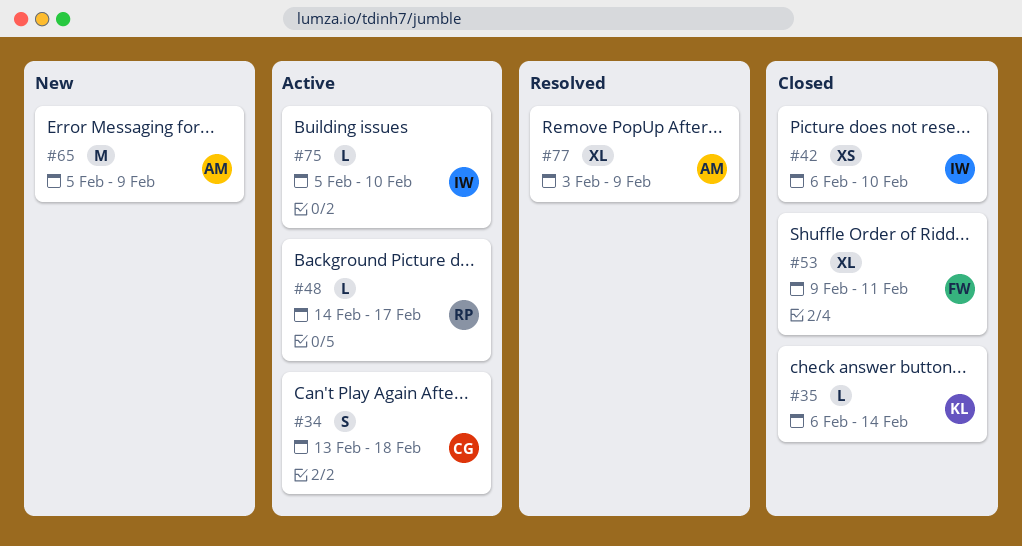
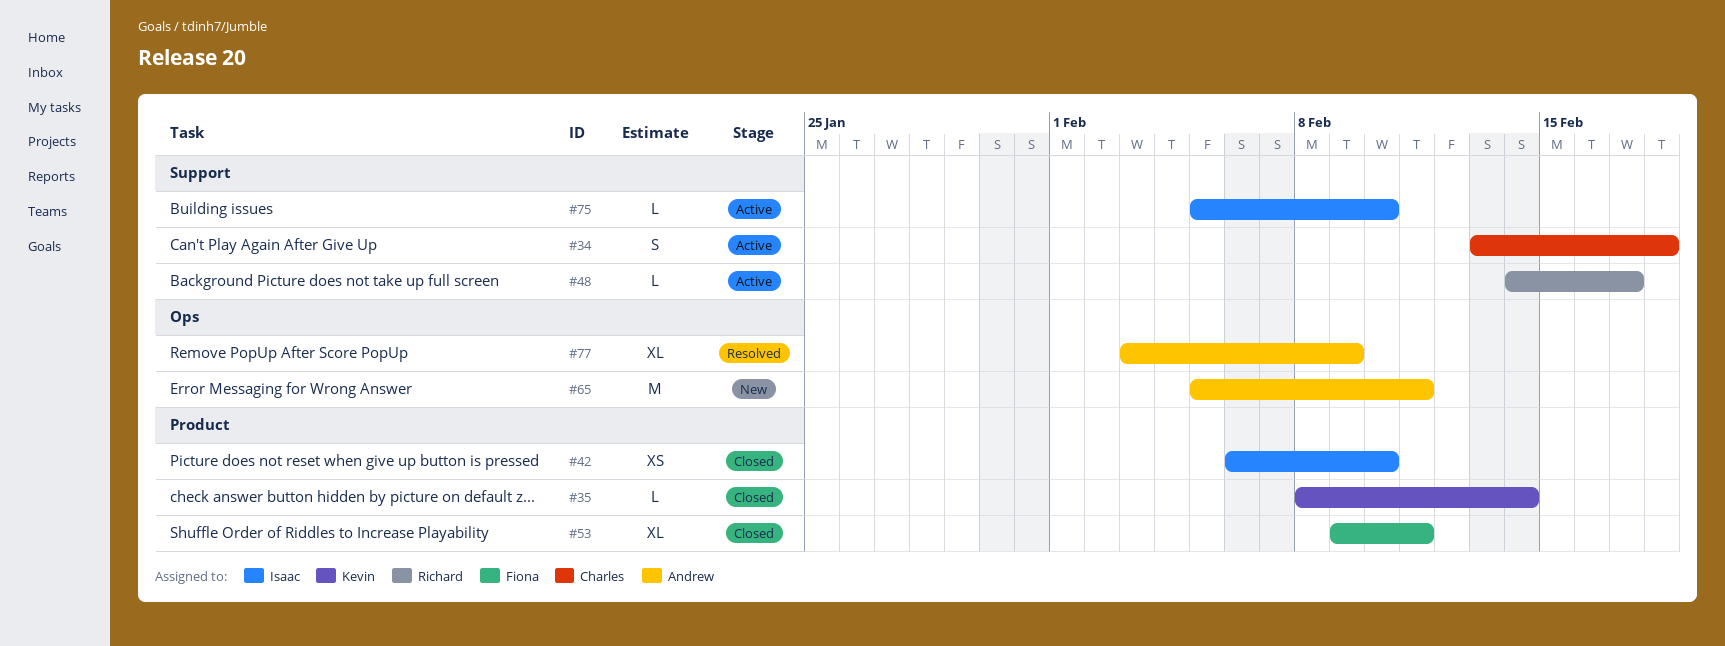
#35, start: Feb 6 -> Feb 8
#65, due: Feb 9 -> Feb 11

